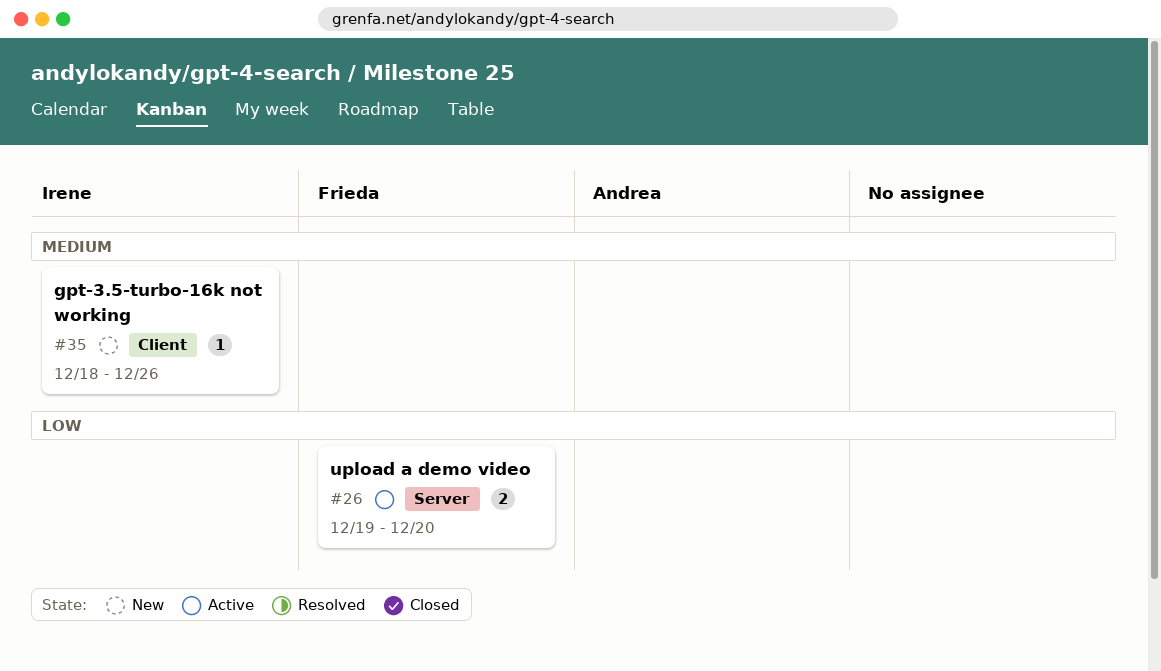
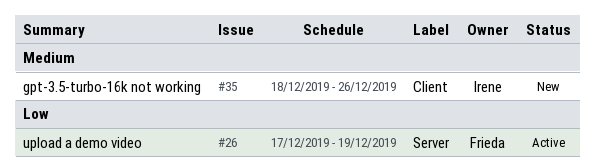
#26, start: Dec 19 -> Dec 17
#26, due: Dec 20 -> Dec 19

